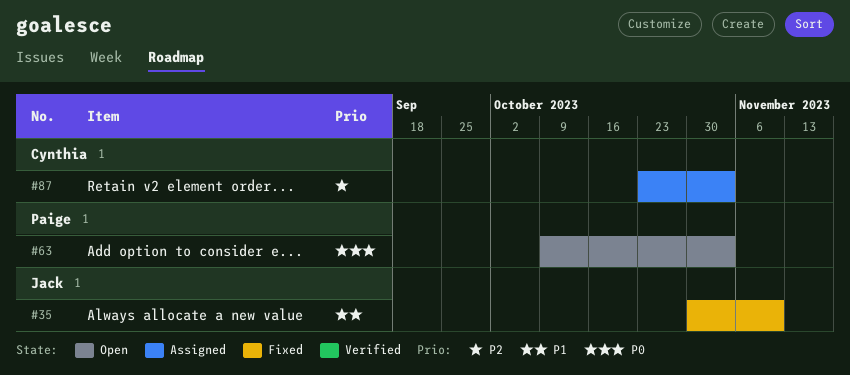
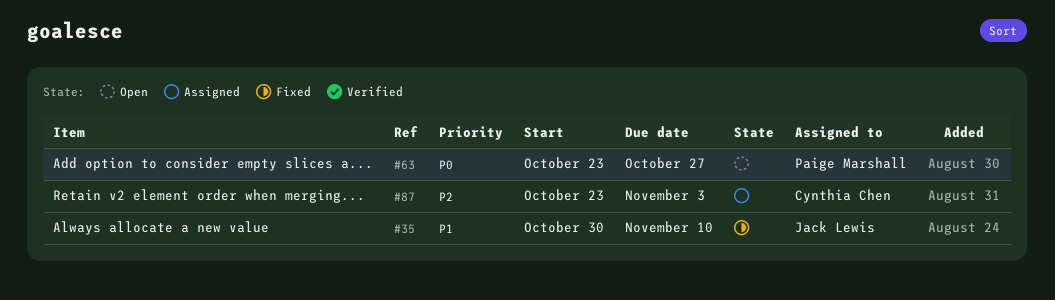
#63, start: Oct 9 -> Oct 23
#63, due: Nov 3 -> Oct 27

